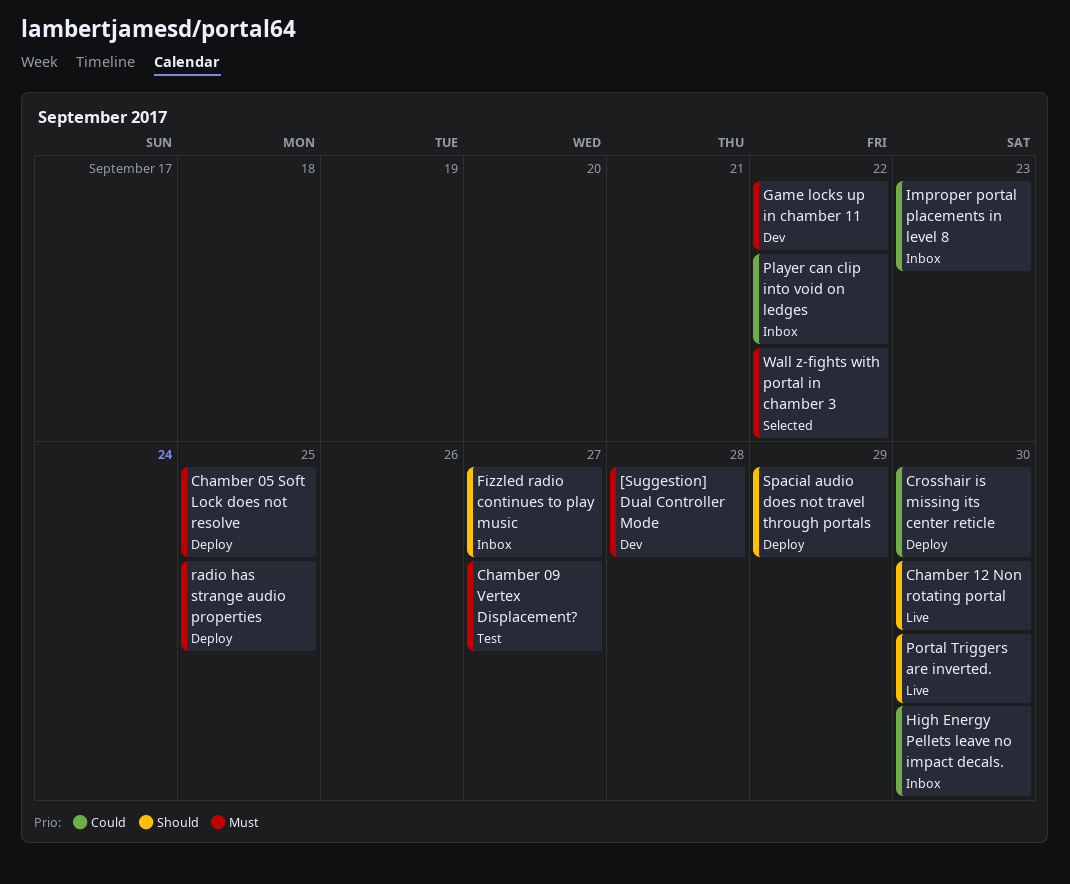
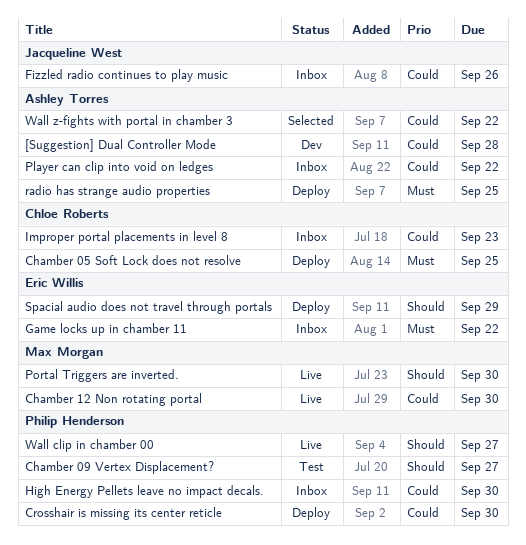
[Suggestion] Dual Controller Mode, priority: Must -> Could
Chamber 09 Vertex Displacement?, priority: Must -> Should
Chamber 12 Non rotating portal, priority: Should -> Could
Fizzled radio continues to play music, priority: Should -> Could
Fizzled radio continues to play music, due: Sep 27 -> Sep 26
Game locks up in chamber 11, status: Dev -> Inbox
Wall clip in chamber 00: none -> present
Wall z-fights with portal in chamber 3, priority: Must -> Could

